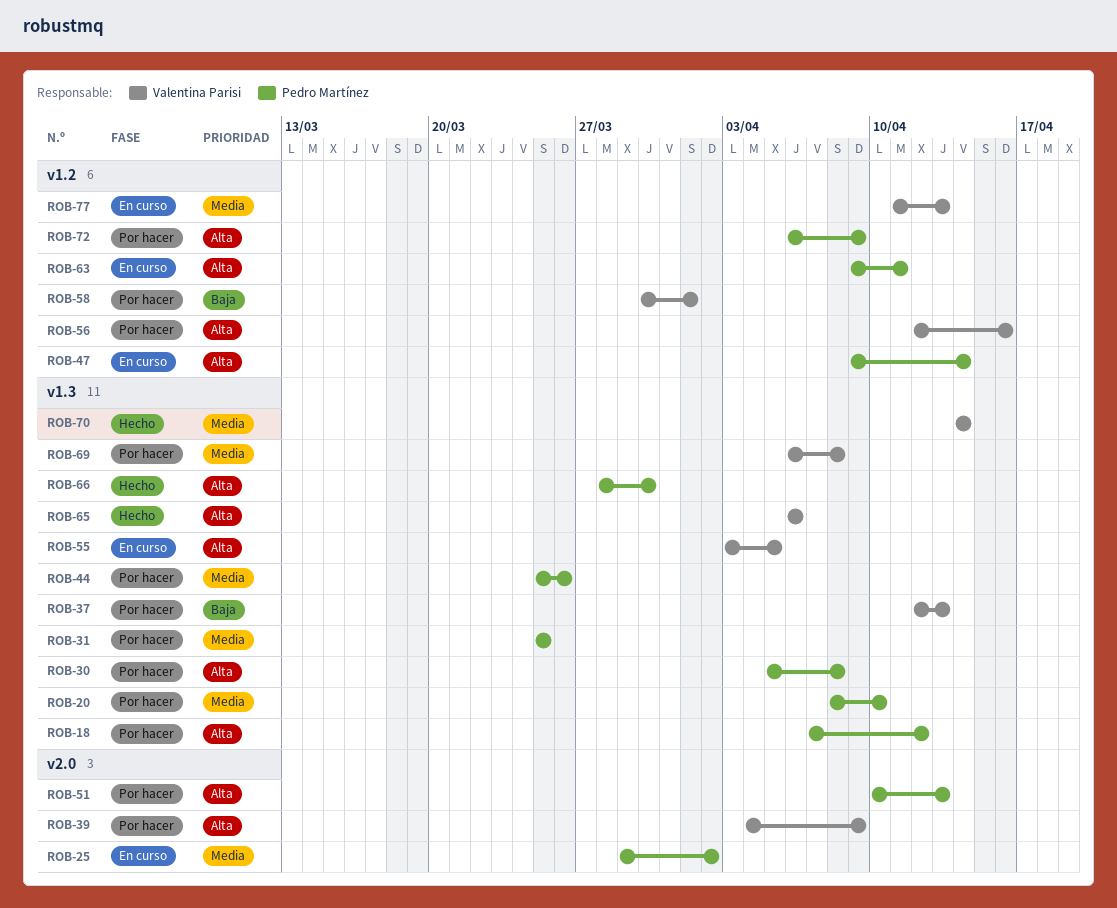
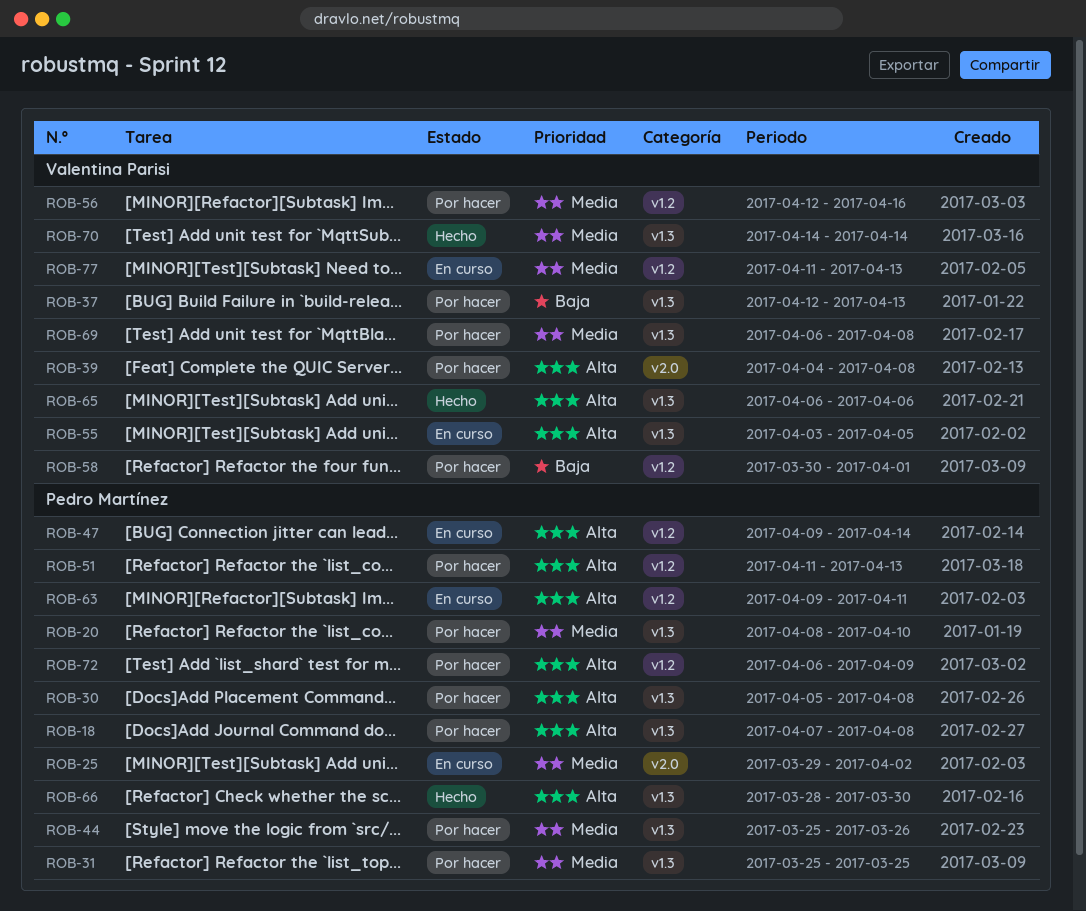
ROB-18, due: Apr 12 -> Apr 8
ROB-39, due: Apr 9 -> Apr 8
ROB-51, label: v2.0 -> v1.2
ROB-51, start: Apr 10 -> Apr 11
ROB-56, priority: Alta -> Media

